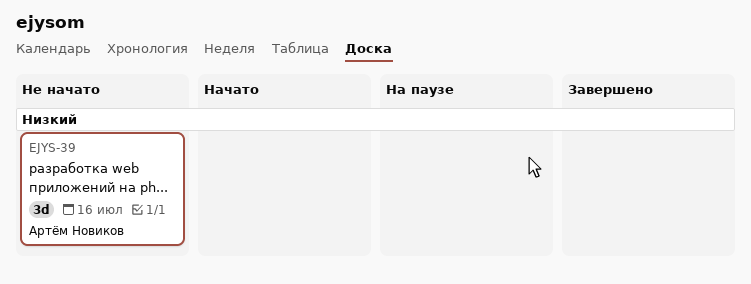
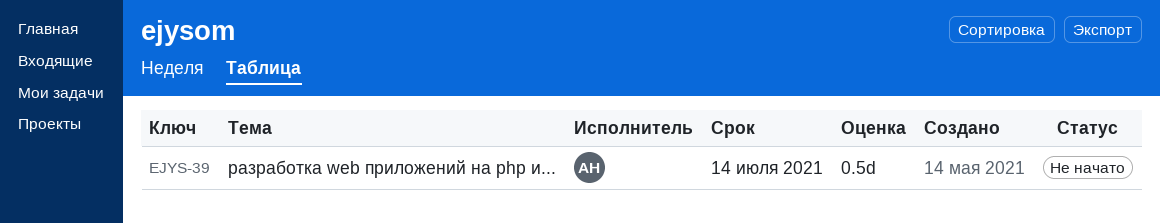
EJYS-39, estimate: 3d -> 0.5d
EJYS-39, due: Jul 16 -> Jul 14

